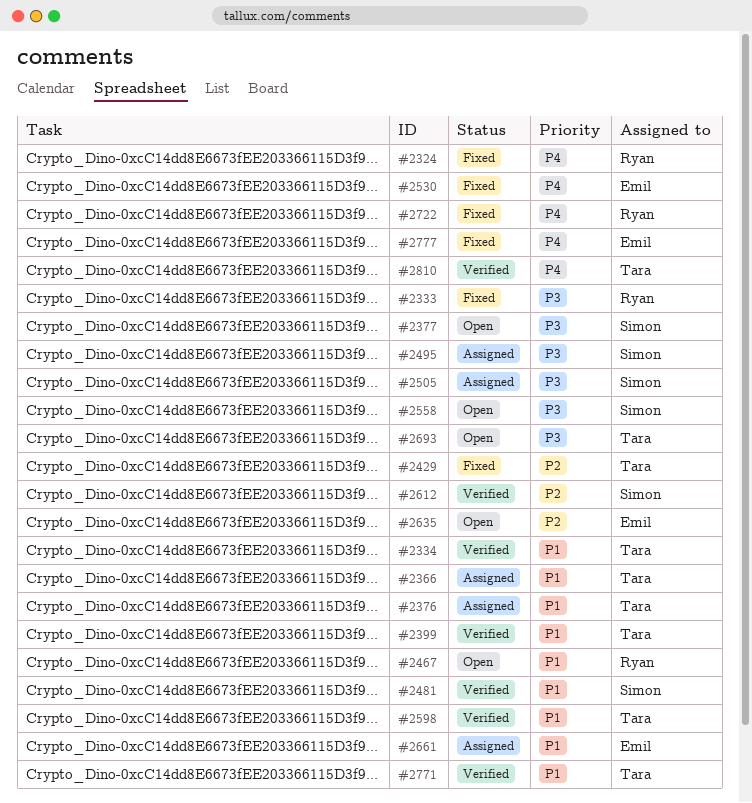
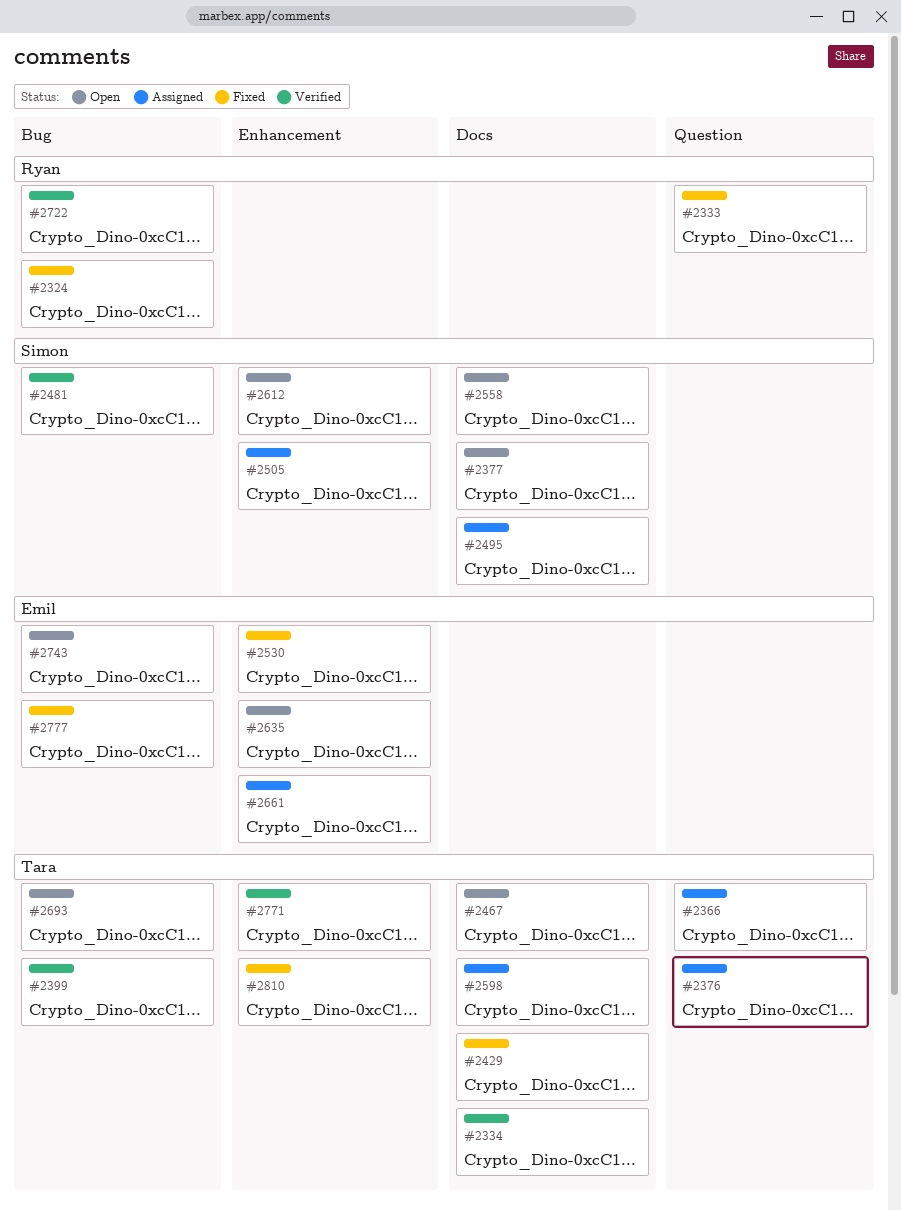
#2467, owner: Ryan -> Tara
#2598, status: Verified -> Assigned
#2612, status: Verified -> Open
#2722, status: Fixed -> Verified
#2743: none -> present
#2810, status: Verified -> Fixed

